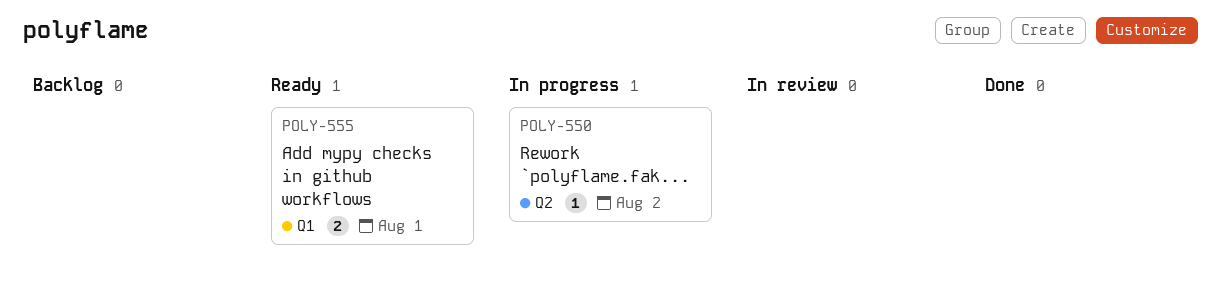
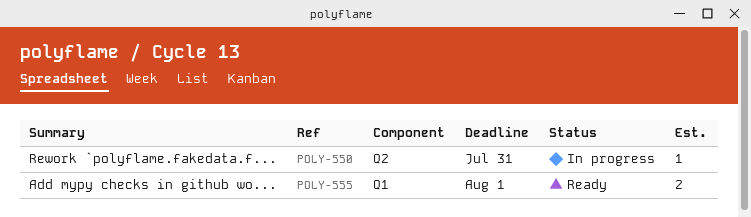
POLY-550, due: Aug 2 -> Jul 31

